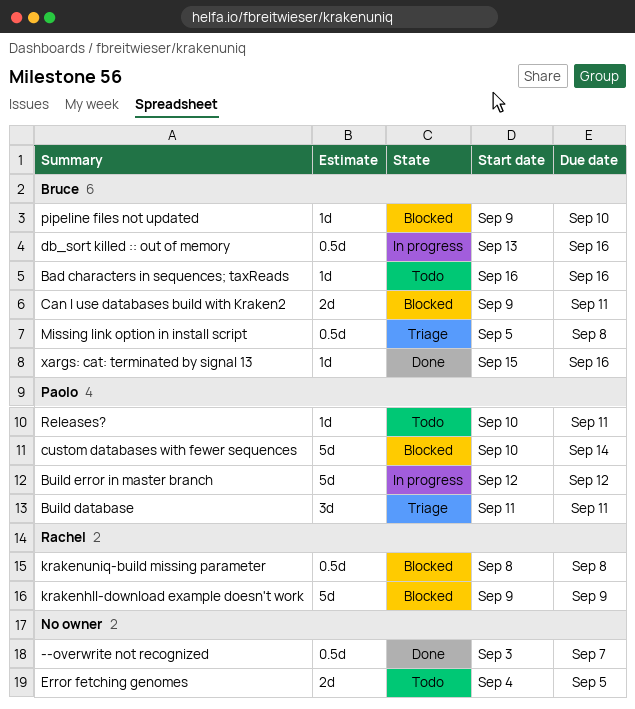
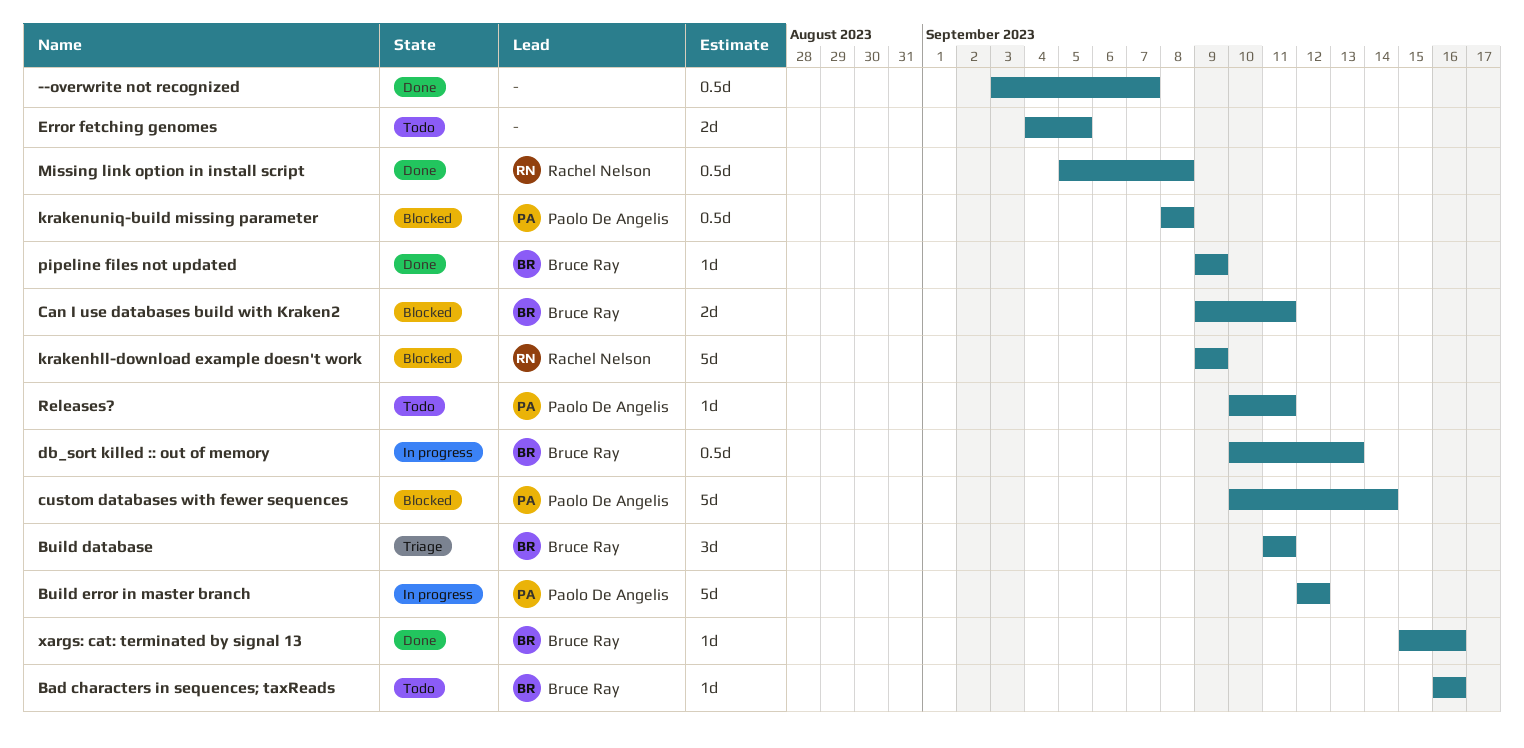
Build database, owner: Paolo De Angelis -> Bruce Ray
db_sort killed :: out of memory, start: Sep 13 -> Sep 10
db_sort killed :: out of memory, due: Sep 16 -> Sep 13
krakenuniq-build missing parameter, owner: Rachel Nelson -> Paolo De Angelis
Missing link option in install script, status: Triage -> Done
Missing link option in install script, owner: Bruce Ray -> Rachel Nelson
pipeline files not updated, status: Blocked -> Done
pipeline files not updated, due: Sep 10 -> Sep 9

